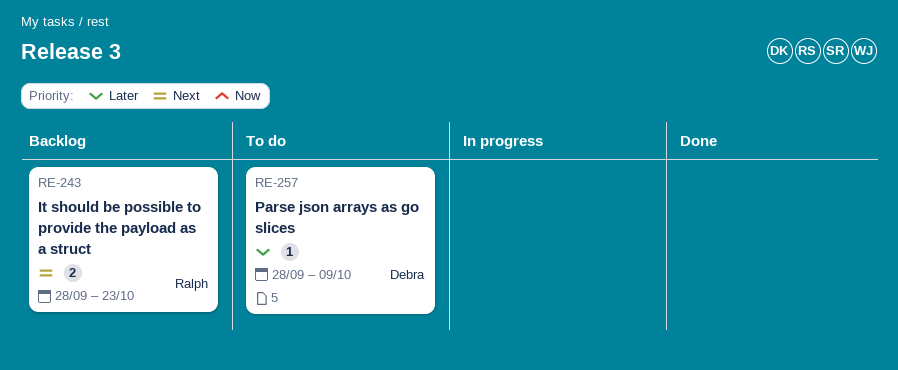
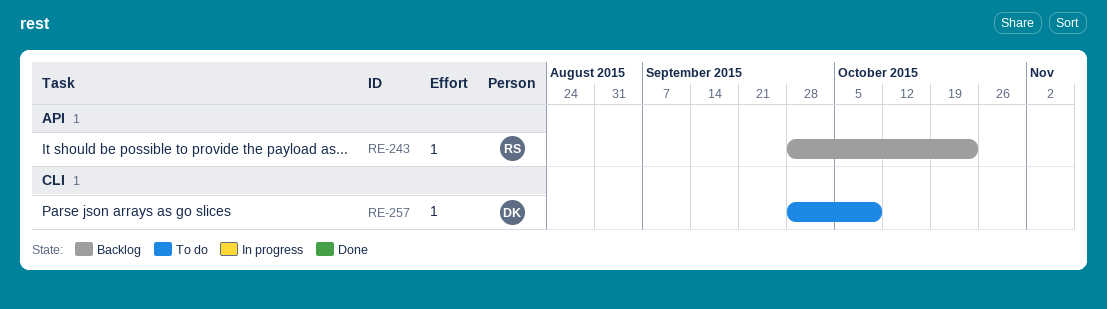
RE-243, estimate: 2 -> 1

